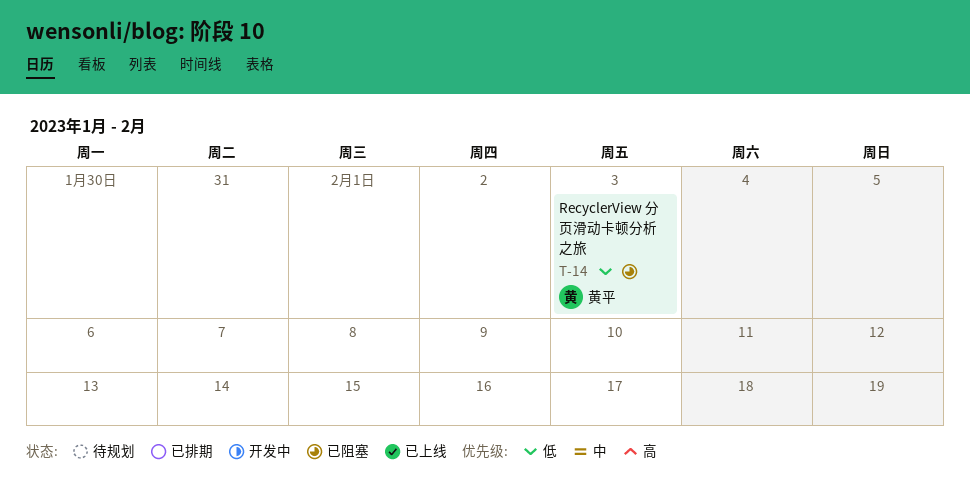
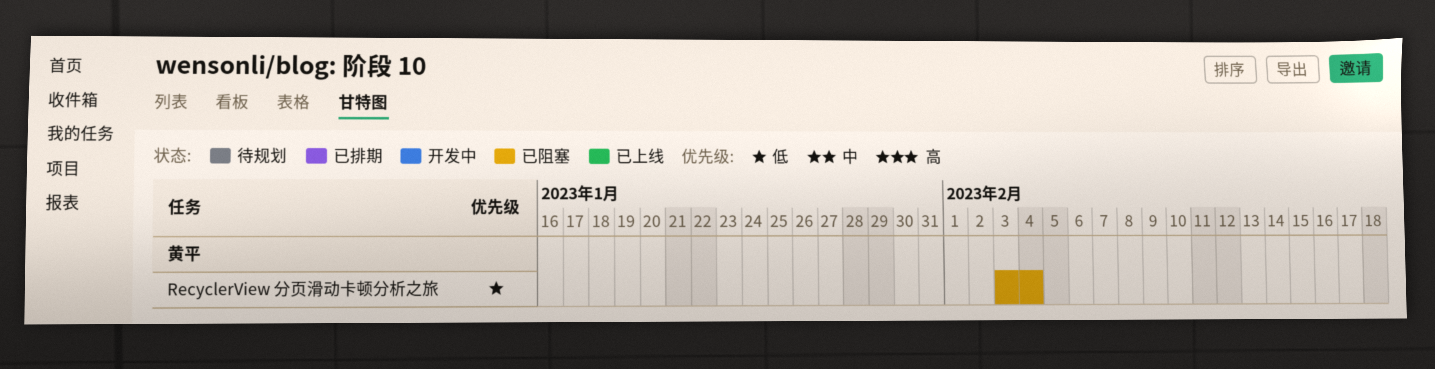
RecyclerView 分页滑动卡顿分析之旅, due: Feb 3 -> Feb 4

